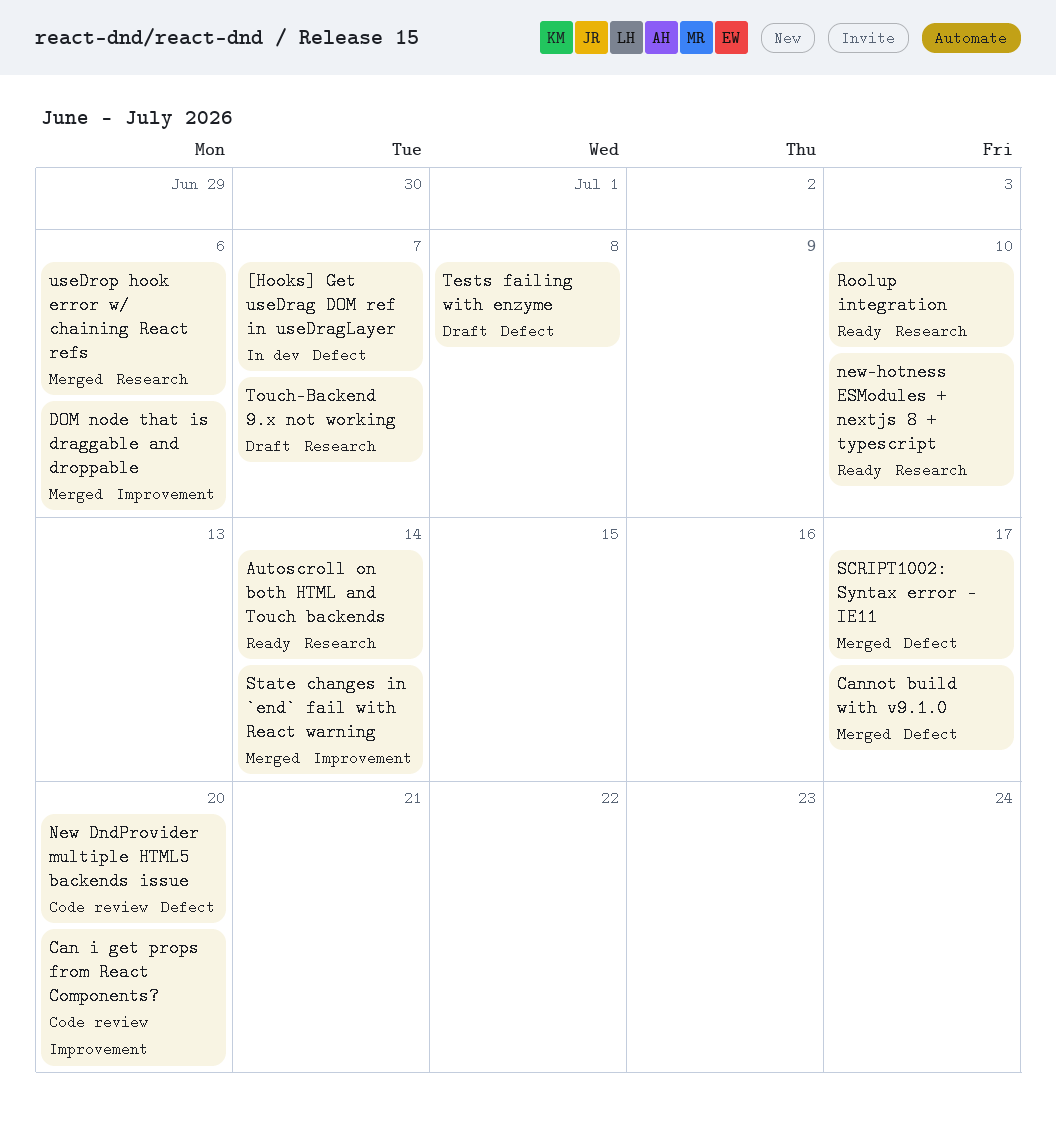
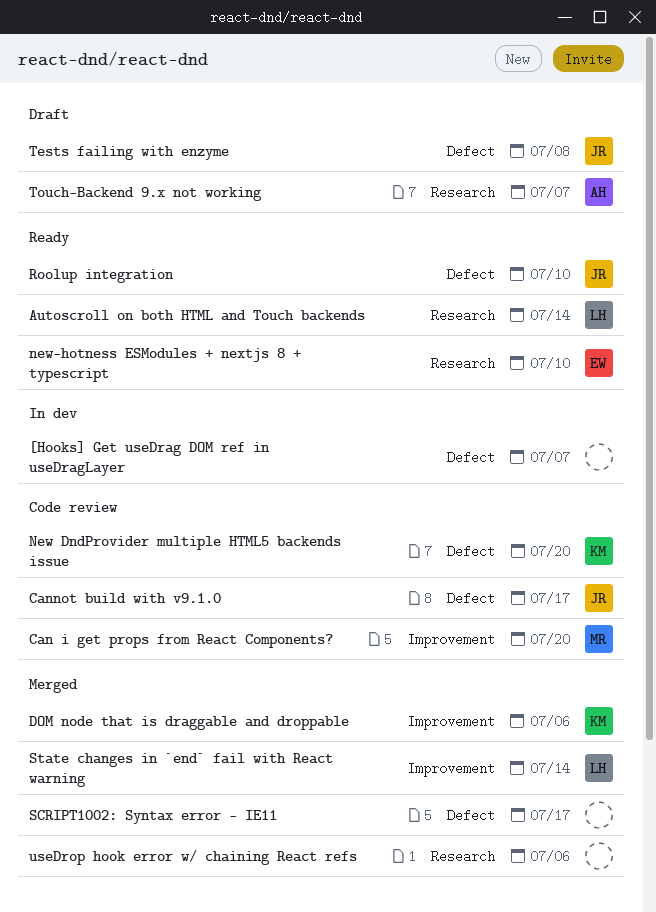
Cannot build with v9.1.0, status: Merged -> Code review
Roolup integration, label: Research -> Defect

